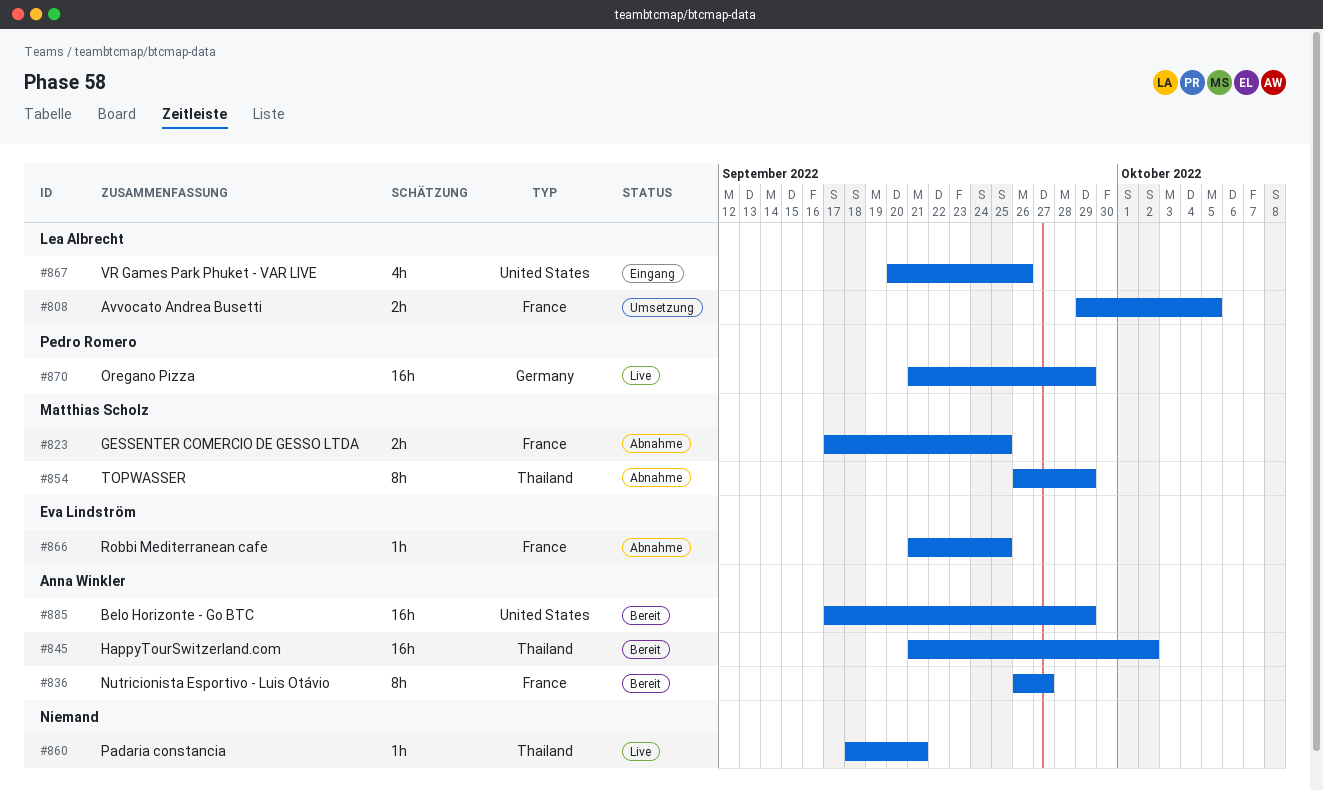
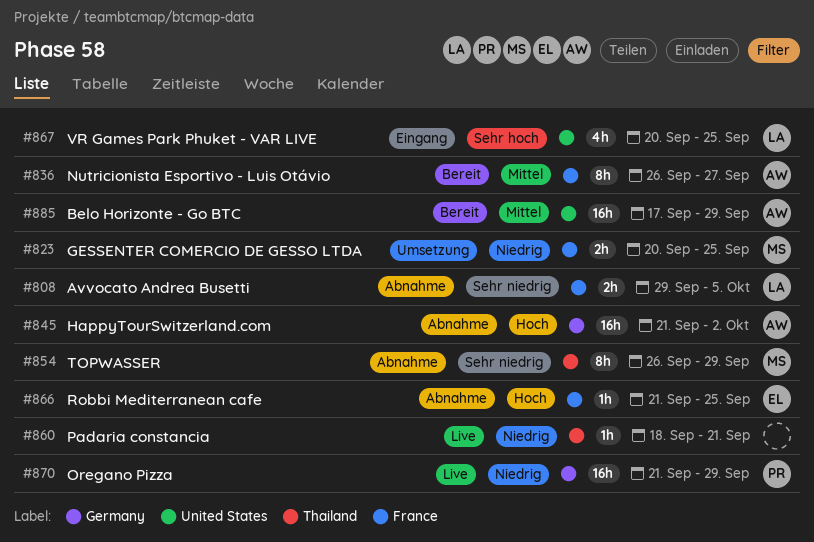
#808, status: Umsetzung -> Abnahme
#823, status: Abnahme -> Umsetzung
#823, start: Sep 17 -> Sep 20
#845, status: Bereit -> Abnahme
#845, label: Thailand -> Germany
#867, due: Sep 26 -> Sep 25

